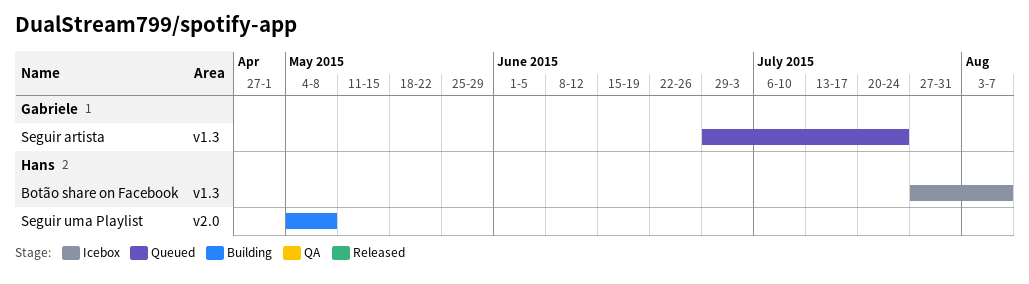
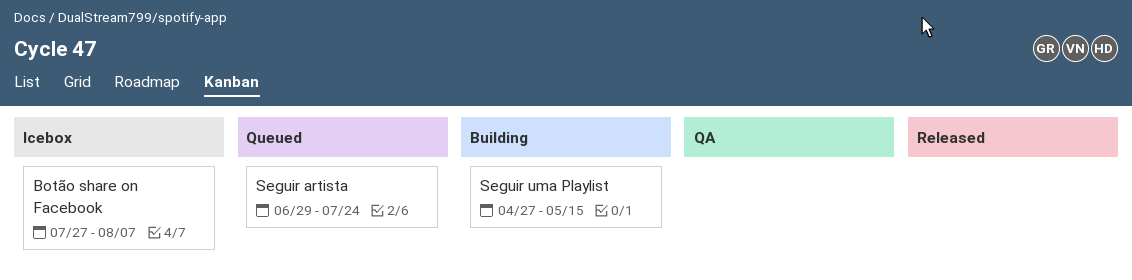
Seguir uma Playlist, start: May 4 -> Apr 27
Seguir uma Playlist, due: May 8 -> May 15

